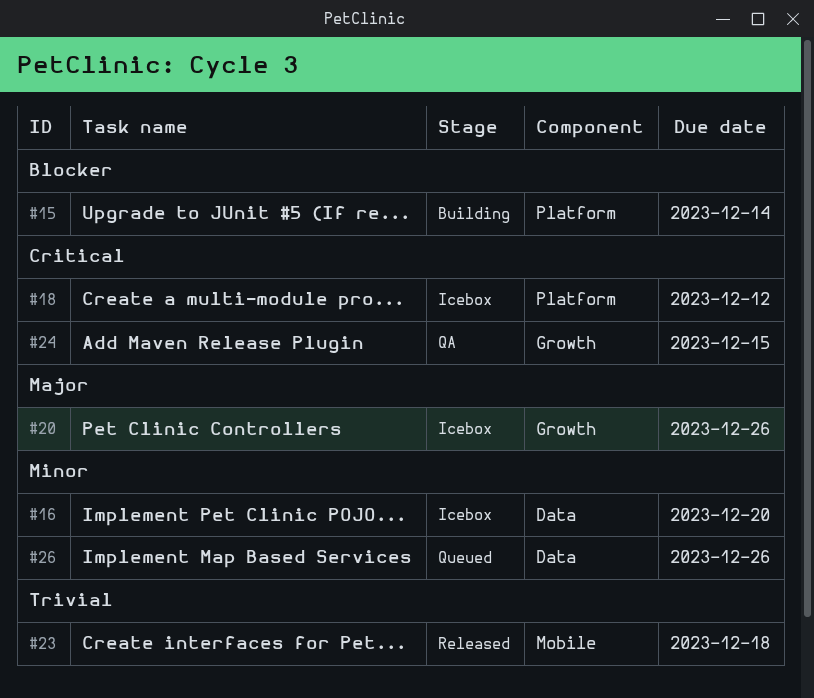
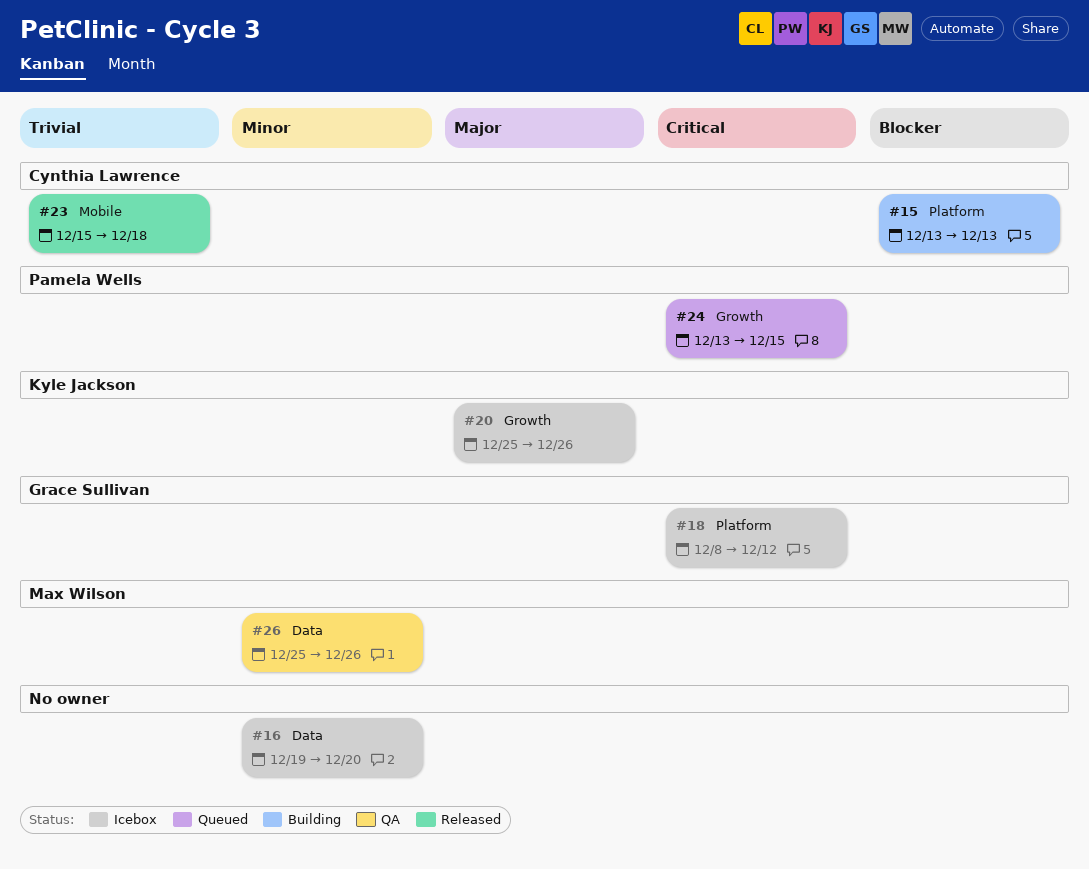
#15, due: Dec 14 -> Dec 13
#24, status: QA -> Queued
#26, status: Queued -> QA

